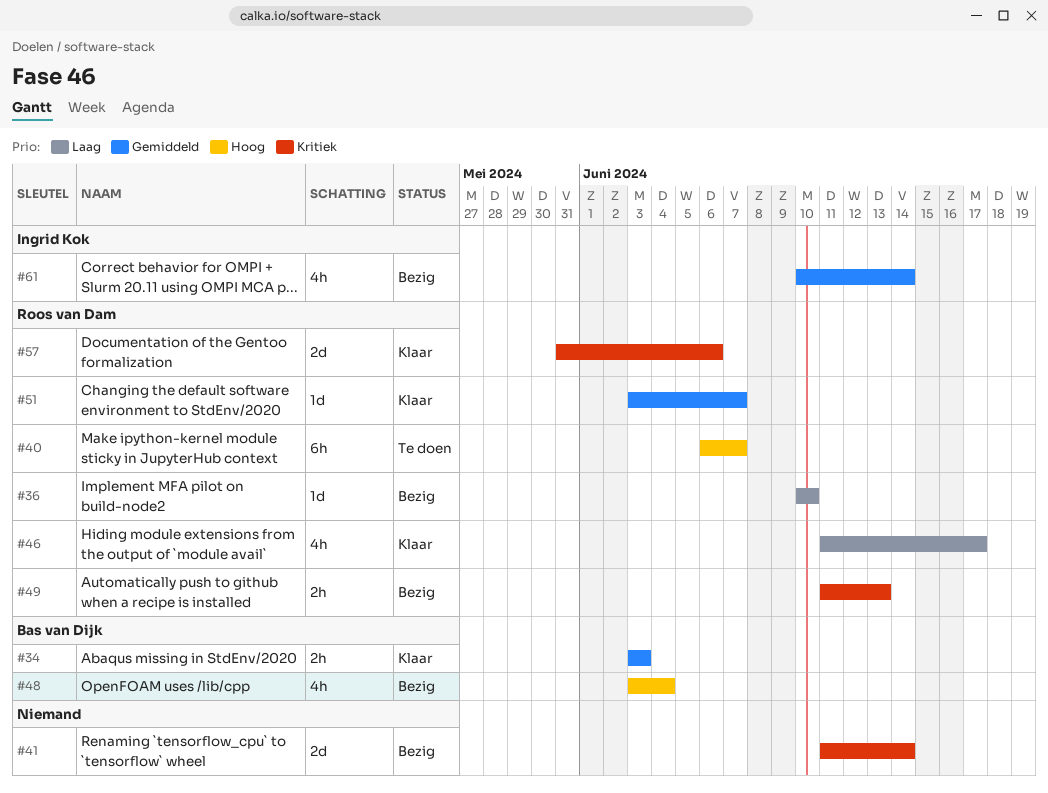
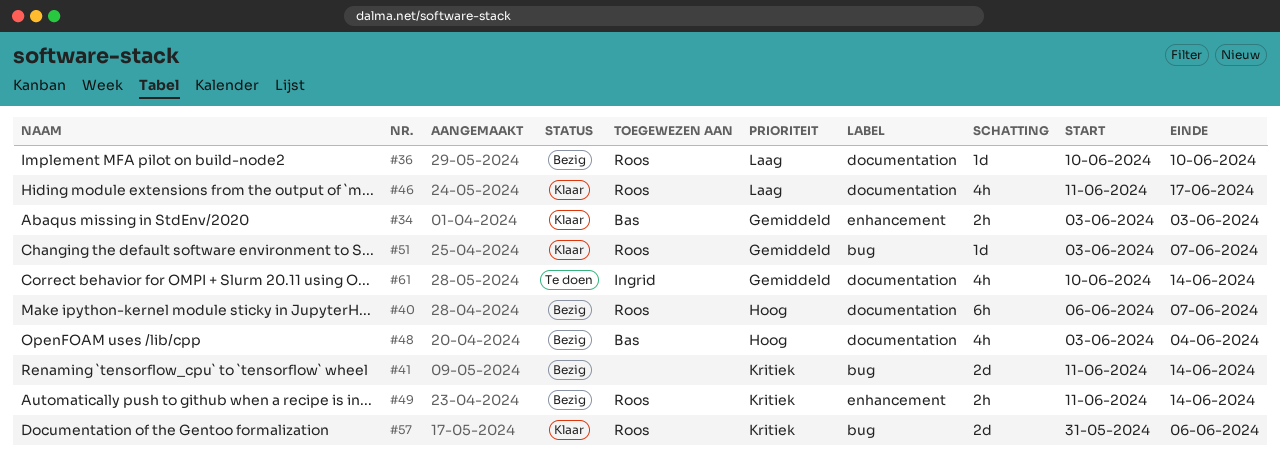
#40, status: Te doen -> Bezig
#49, due: Jun 13 -> Jun 14
#61, status: Bezig -> Te doen

